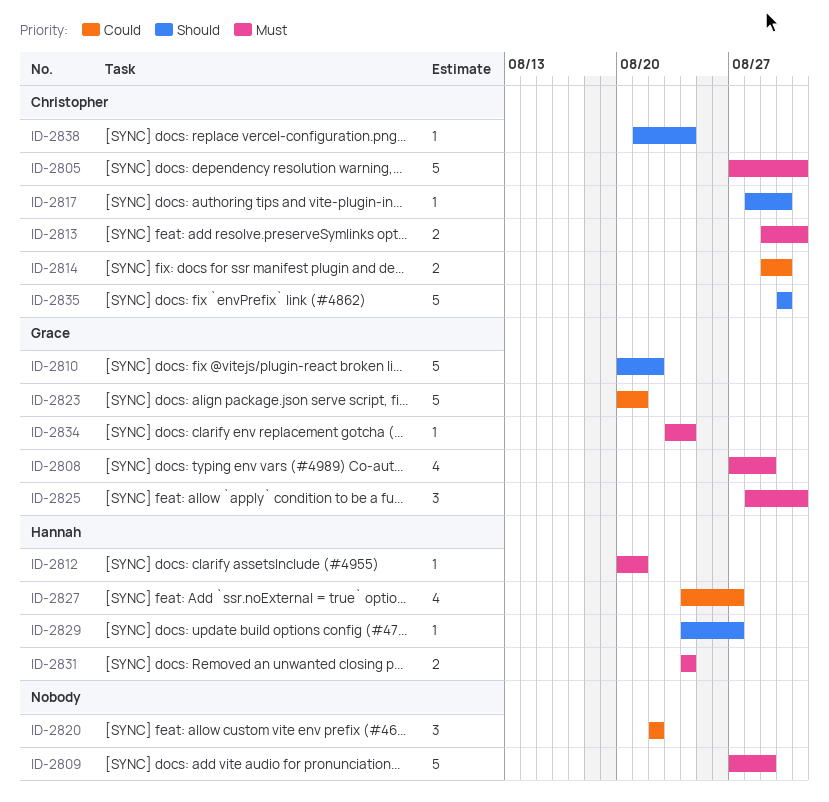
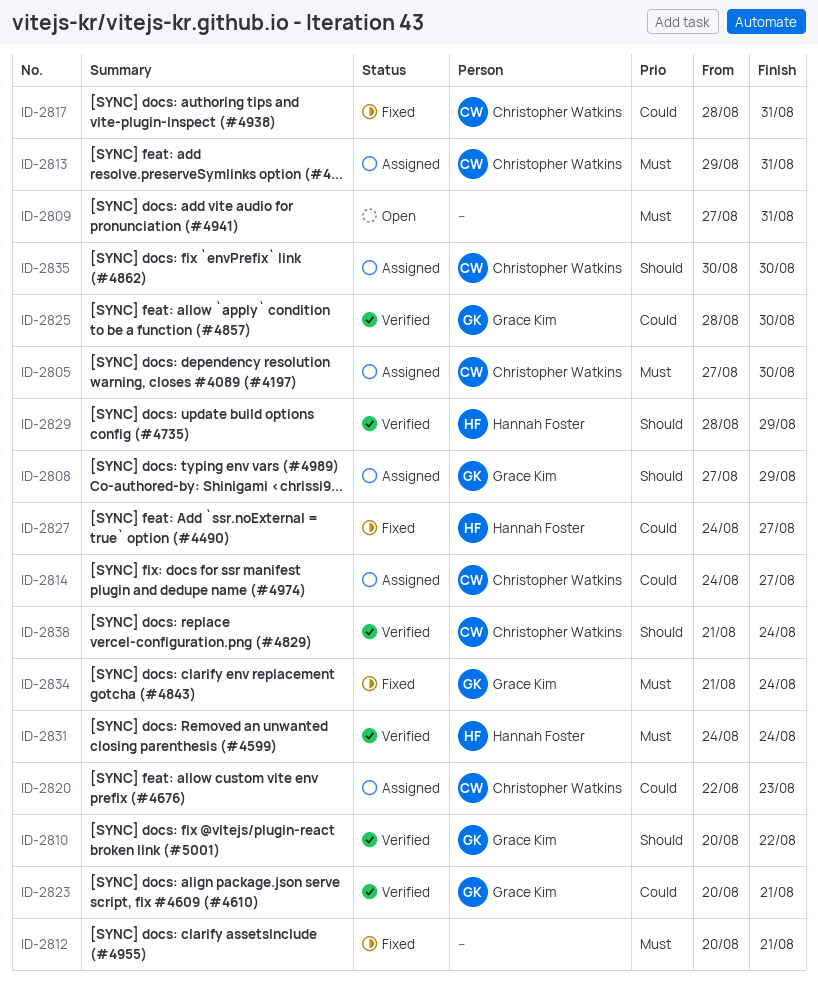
ID-2805, due: Aug 31 -> Aug 30
ID-2808, priority: Must -> Should
ID-2809, due: Aug 29 -> Aug 31
ID-2812, owner: Hannah Foster -> none
ID-2814, start: Aug 29 -> Aug 24
ID-2814, due: Aug 30 -> Aug 27
ID-2817, priority: Should -> Could
ID-2817, due: Aug 30 -> Aug 31
ID-2820, owner: none -> Christopher Watkins
ID-2820, due: Aug 22 -> Aug 23
ID-2825, priority: Must -> Could
ID-2825, due: Aug 31 -> Aug 30
ID-2829, start: Aug 24 -> Aug 28
ID-2829, due: Aug 27 -> Aug 29
ID-2834, start: Aug 23 -> Aug 21

